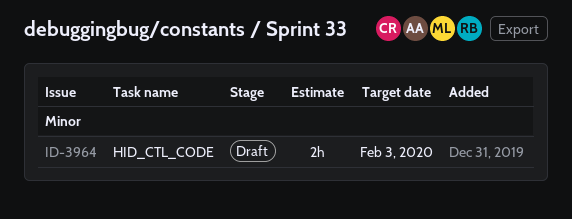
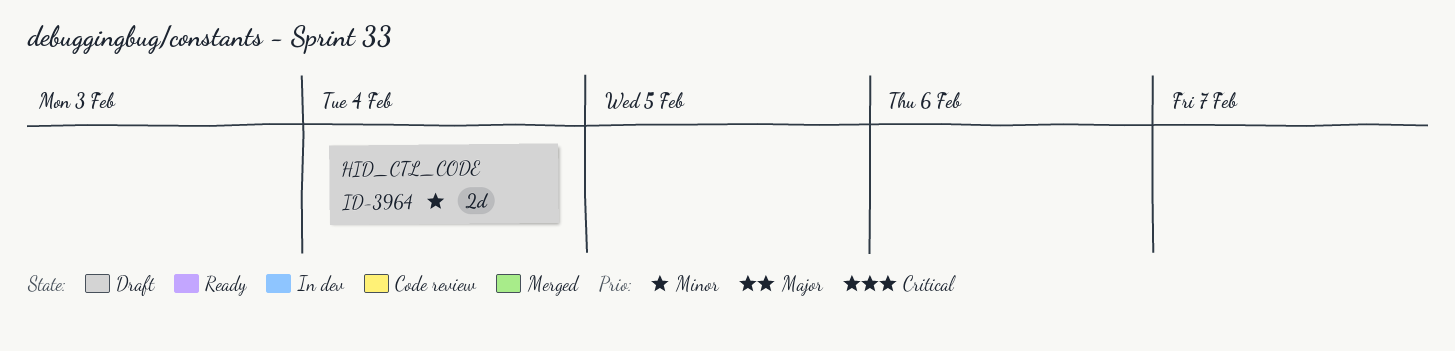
ID-3964, estimate: 2h -> 2d
ID-3964, due: Feb 3 -> Feb 4

